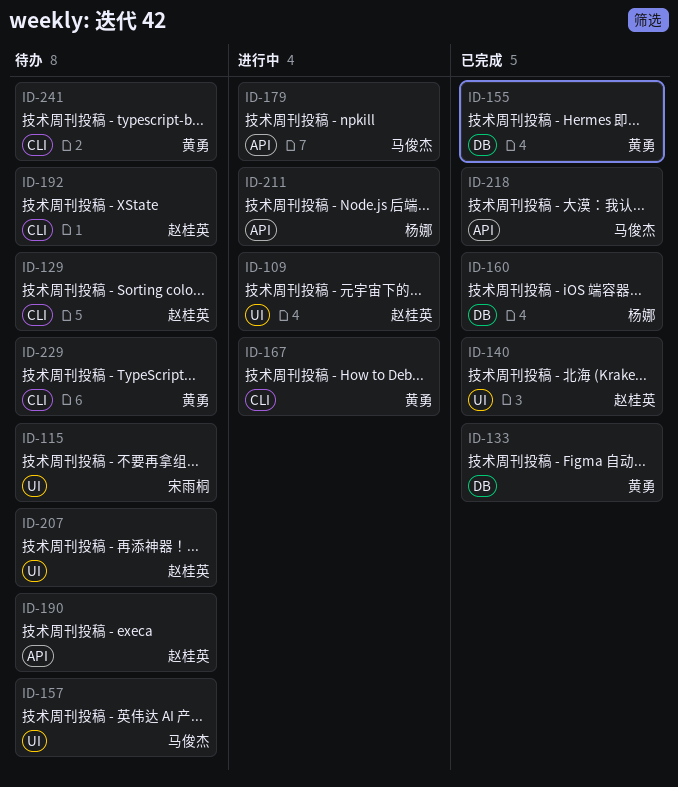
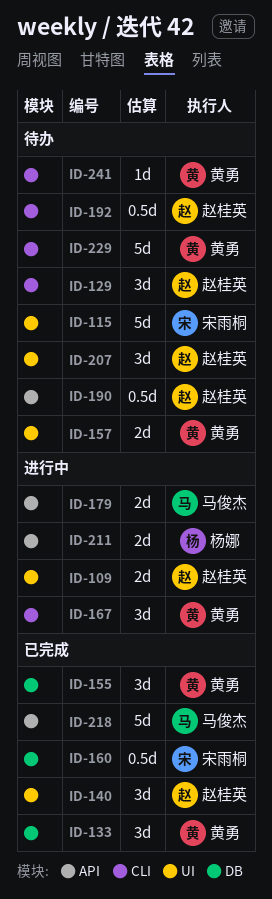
ID-157, owner: 马俊杰 -> 黄勇
ID-160, owner: 杨娜 -> 宋雨桐

